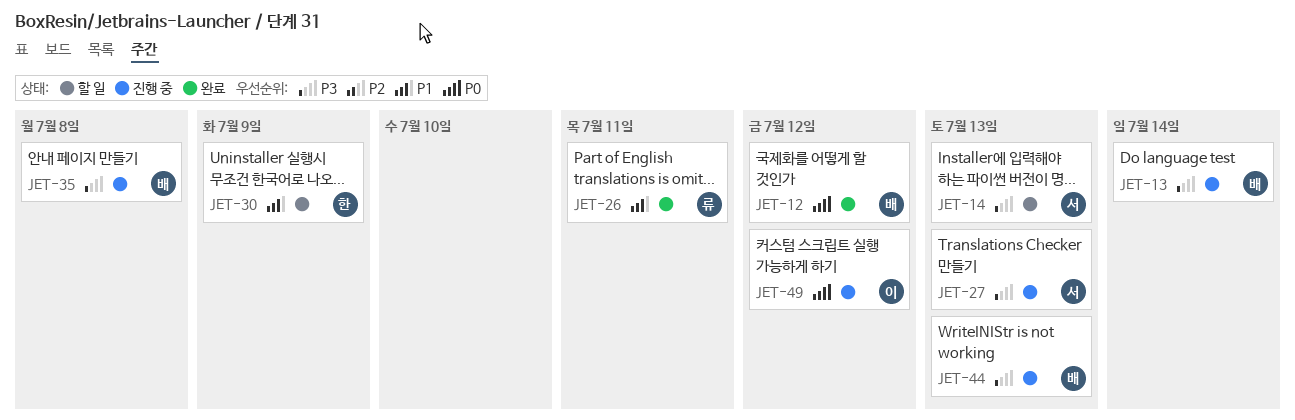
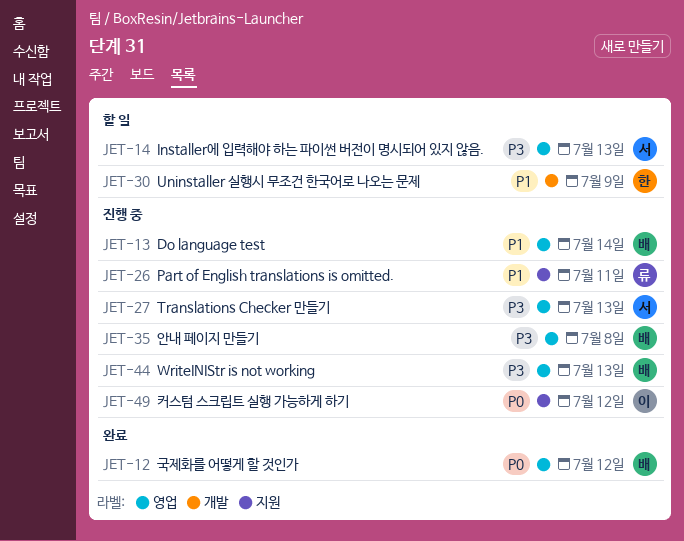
JET-13, priority: P3 -> P1
JET-26, status: 완료 -> 진행 중

